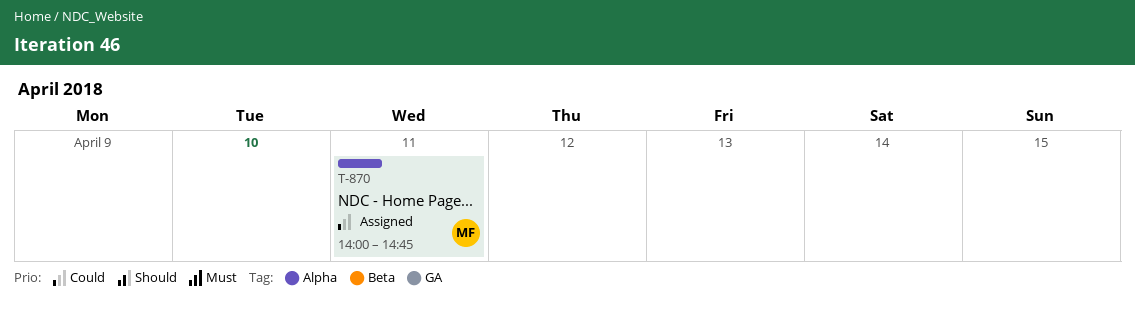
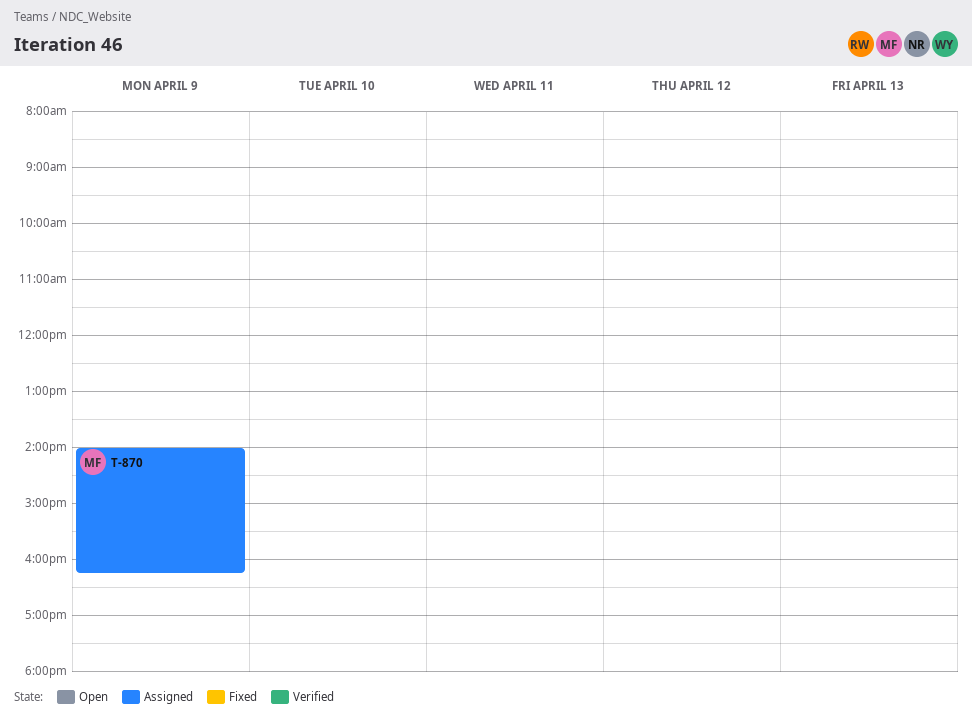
T-870, day: Apr 11 -> Apr 9
T-870, ends: 14:45 -> 16:15

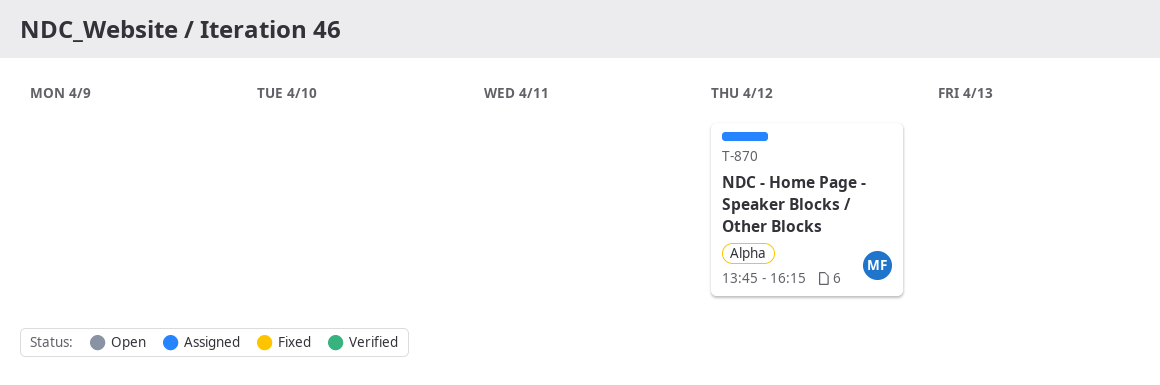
T-870, day: Apr 9 -> Apr 12
T-870, begins: 14:00 -> 13:45

